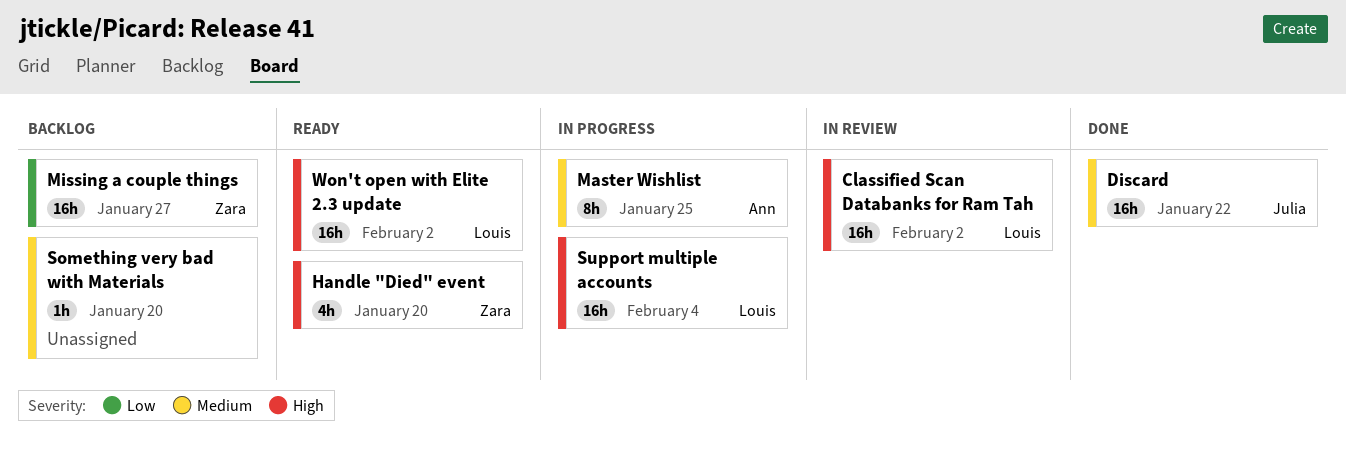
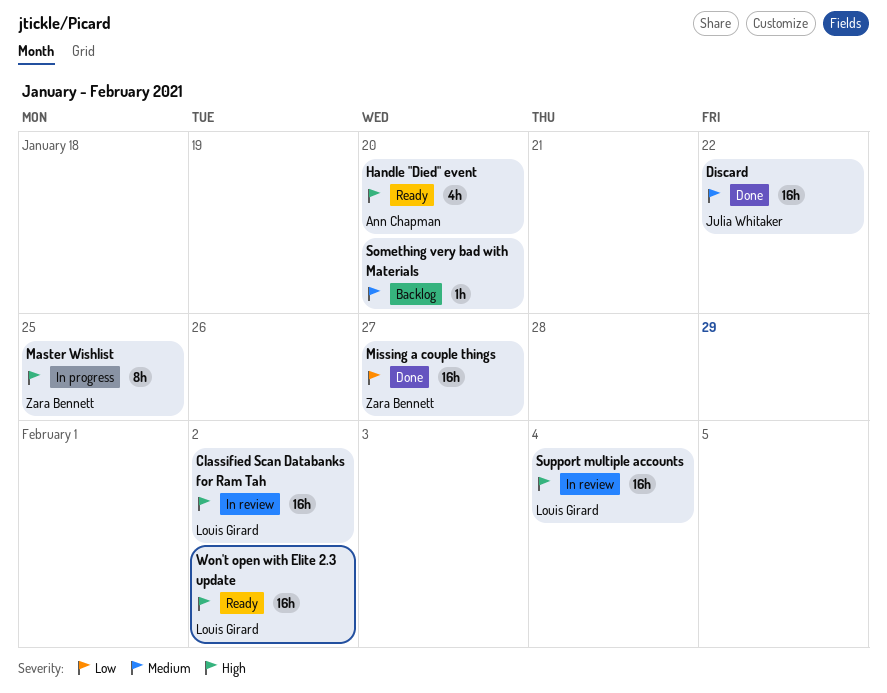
Handle "Died" event, owner: Zara Bennett -> Ann Chapman
Master Wishlist, owner: Ann Chapman -> Zara Bennett
Master Wishlist, priority: Medium -> High
Missing a couple things, status: Backlog -> Done
Support multiple accounts, status: In progress -> In review

